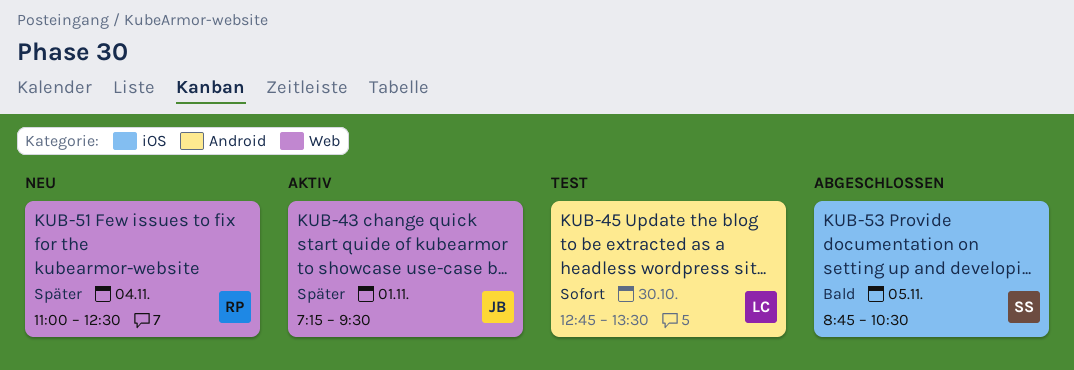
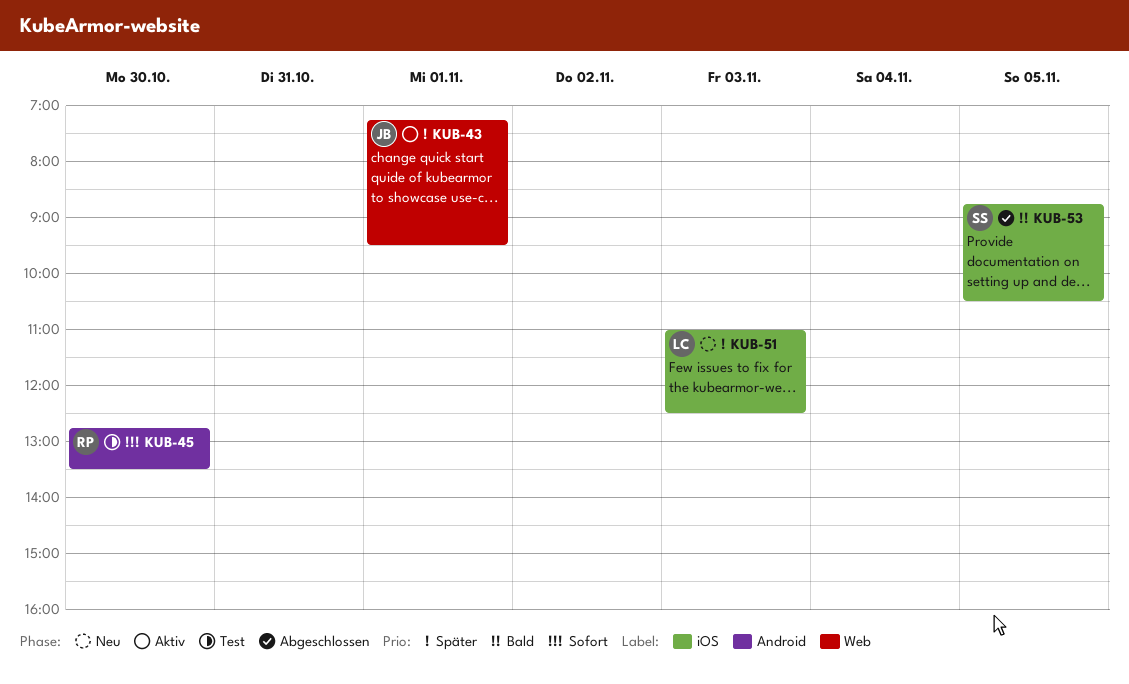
KUB-45, owner: LC -> RP
KUB-51, owner: RP -> LC
KUB-51, label: Web -> iOS
KUB-51, day: Nov 4 -> Nov 3

